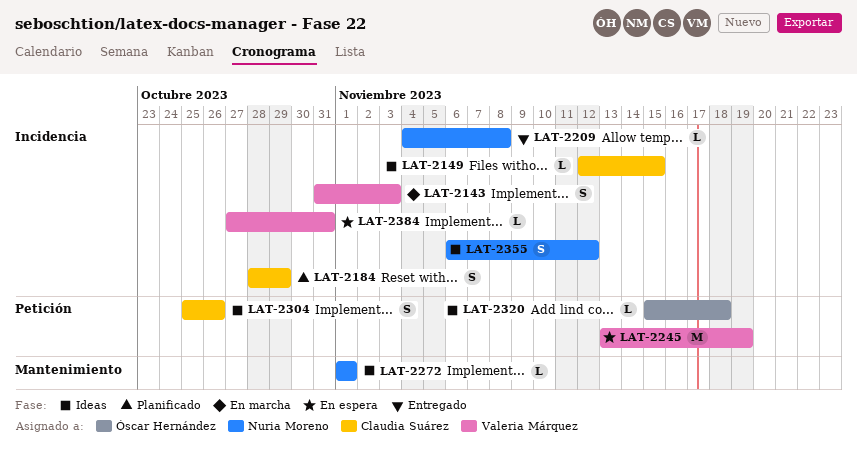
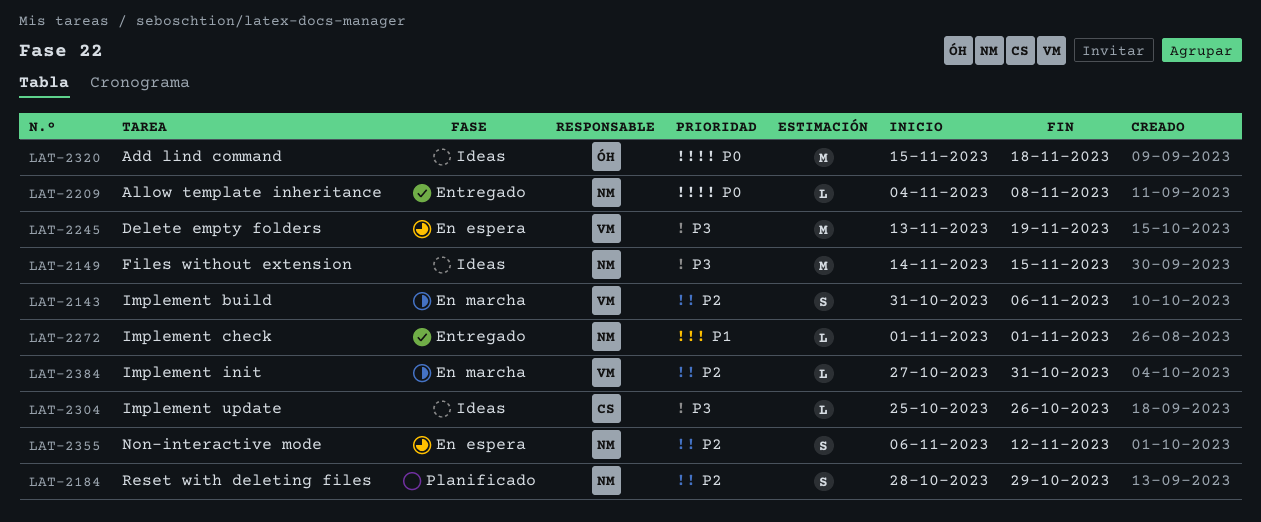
LAT-2143, due: Nov 3 -> Nov 6
LAT-2149, owner: Claudia Suárez -> Nuria Moreno
LAT-2149, estimate: L -> M
LAT-2149, start: Nov 12 -> Nov 14
LAT-2184, owner: Claudia Suárez -> Nuria Moreno
LAT-2272, status: Ideas -> Entregado
LAT-2304, estimate: S -> L
LAT-2320, estimate: L -> M
LAT-2355, status: Ideas -> En espera
LAT-2384, status: En espera -> En marcha

